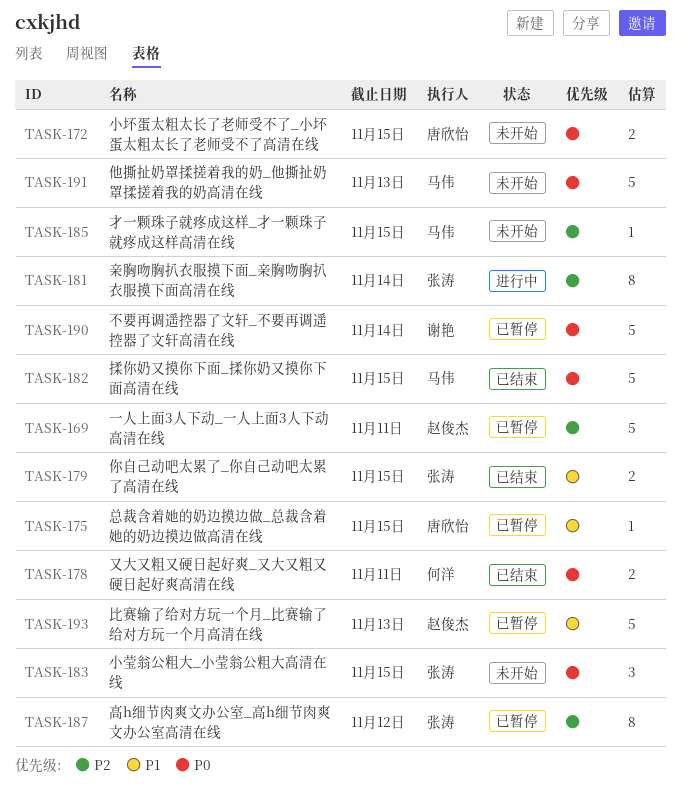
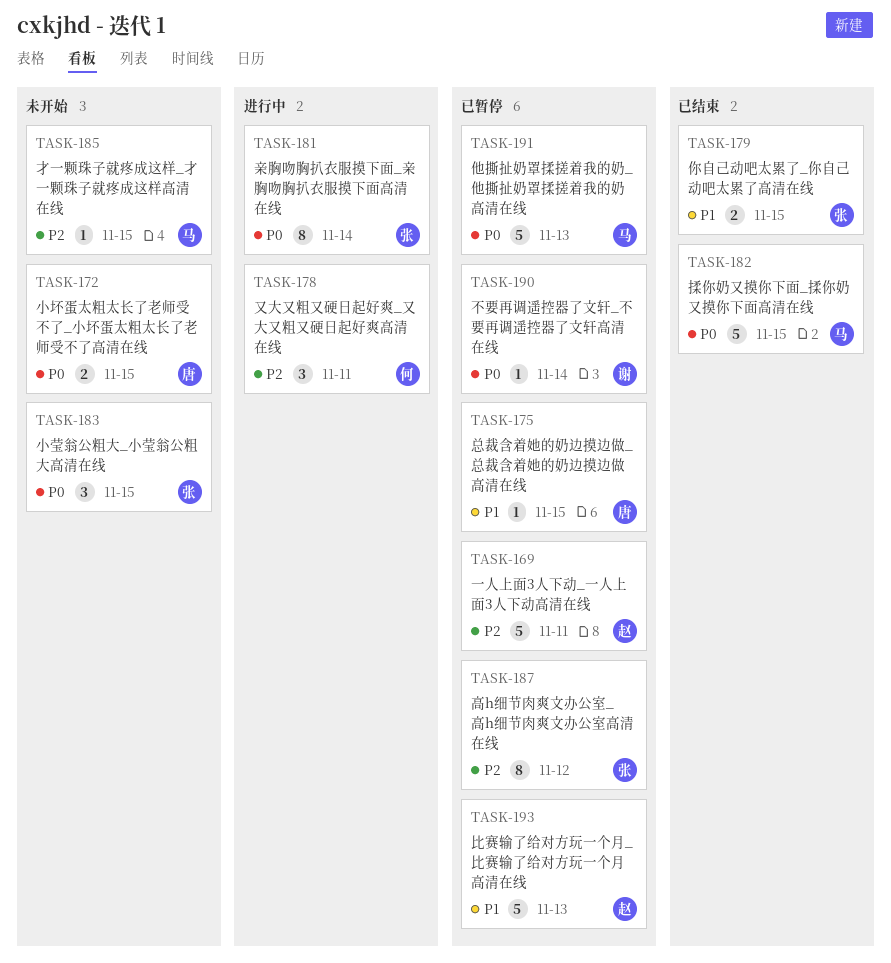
TASK-178, status: 已结束 -> 进行中
TASK-178, priority: P0 -> P2
TASK-178, estimate: 2 -> 3
TASK-181, priority: P2 -> P0
TASK-190, estimate: 5 -> 1
TASK-191, status: 未开始 -> 已暂停

